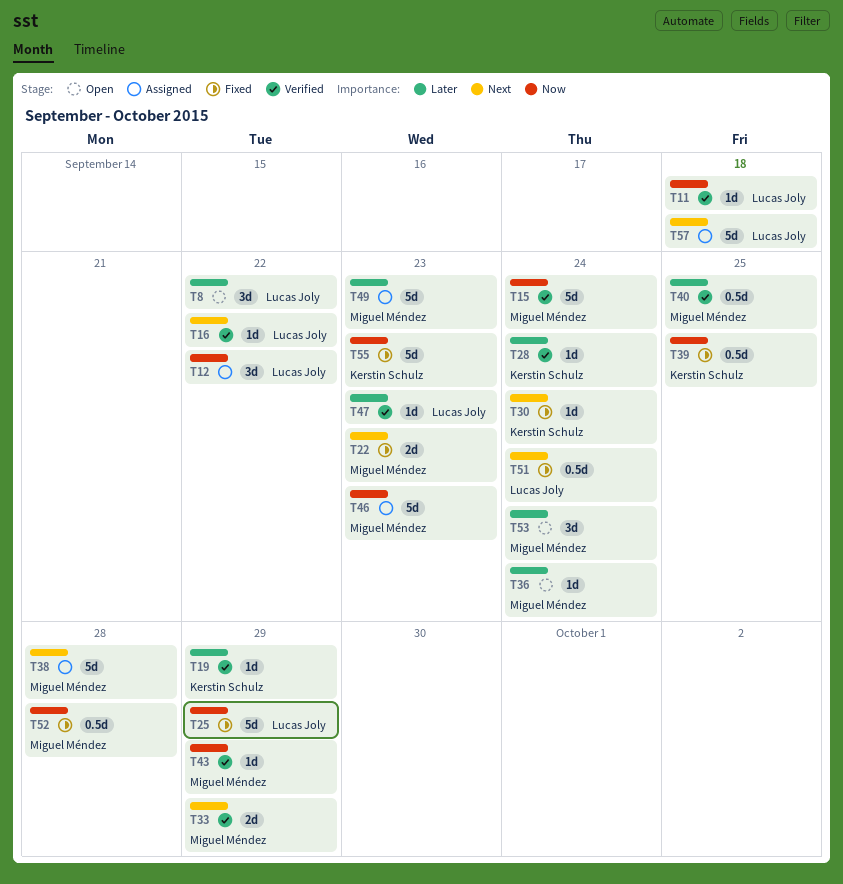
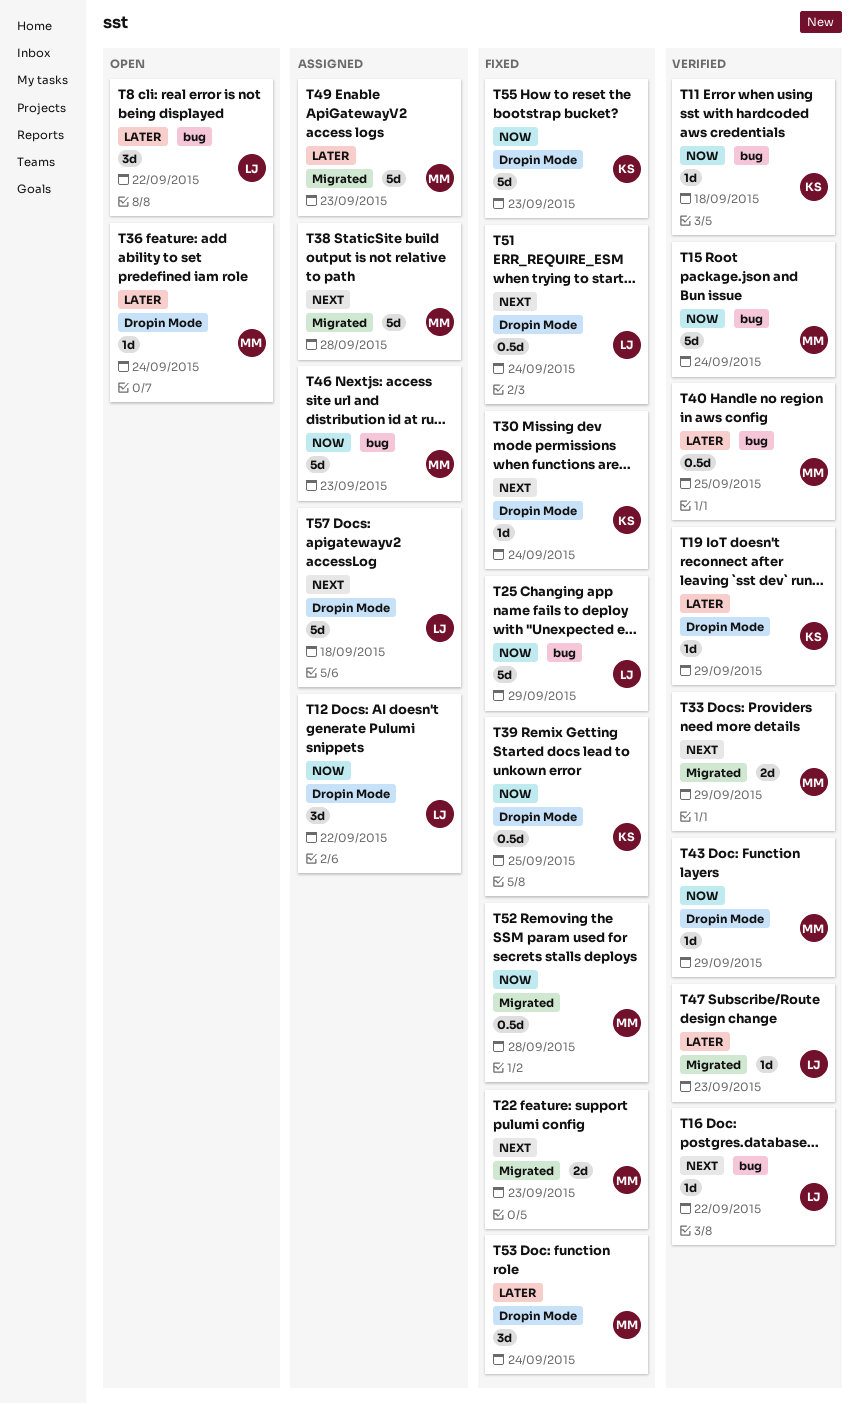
T11, owner: Lucas Joly -> Kerstin Schulz
T28: present -> none
T53, status: Open -> Fixed

